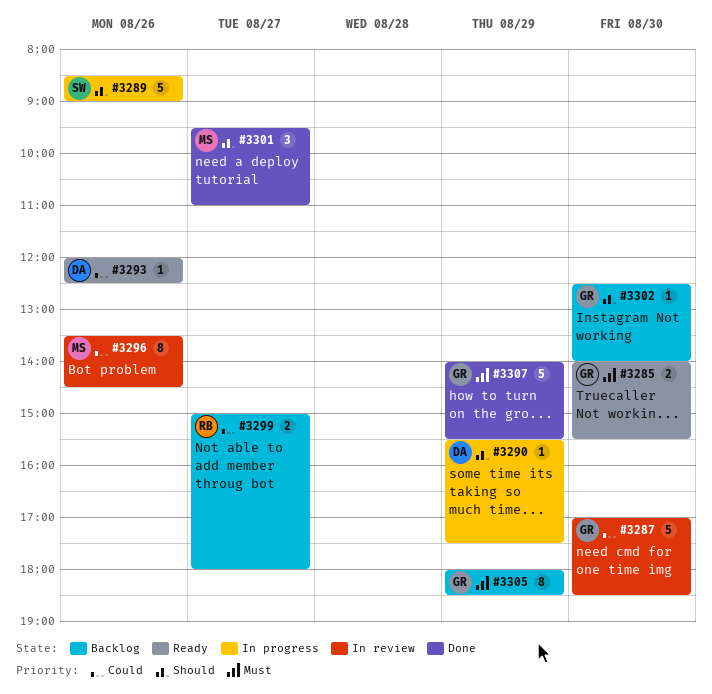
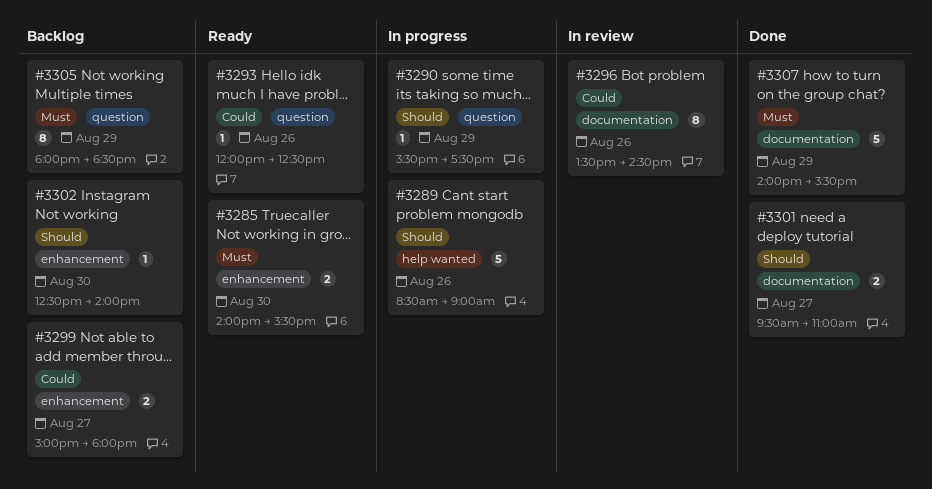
#3287: present -> none
#3301, estimate: 3 -> 2

